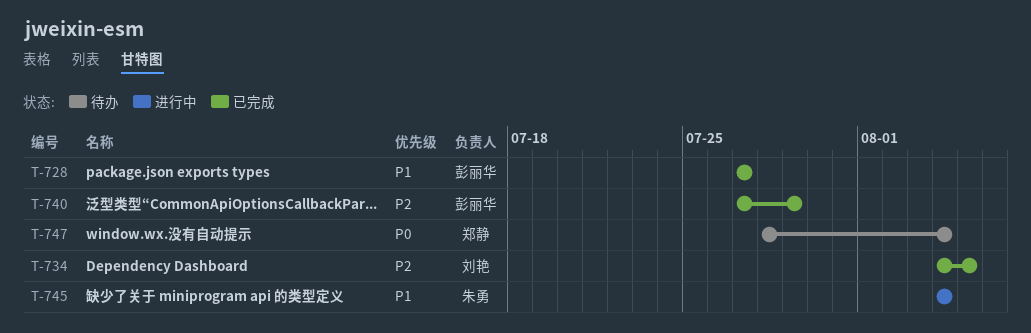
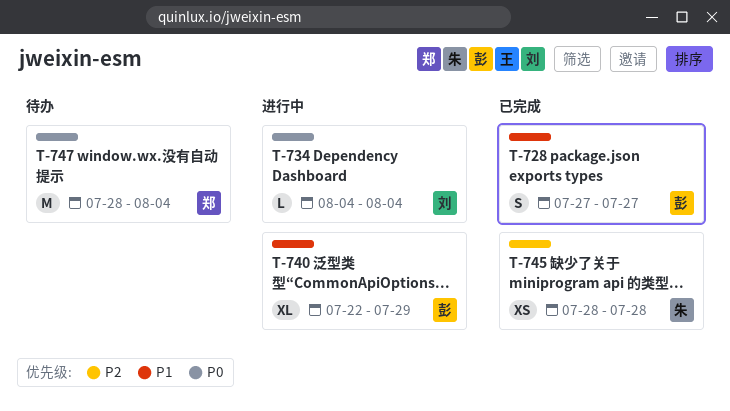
T-734, status: 已完成 -> 进行中
T-734, priority: P2 -> P0
T-734, due: Aug 5 -> Aug 4
T-740, status: 已完成 -> 进行中
T-740, priority: P2 -> P1
T-740, start: Jul 27 -> Jul 22
T-745, status: 进行中 -> 已完成
T-745, priority: P1 -> P2
T-745, start: Aug 4 -> Jul 28
T-745, due: Aug 4 -> Jul 28

